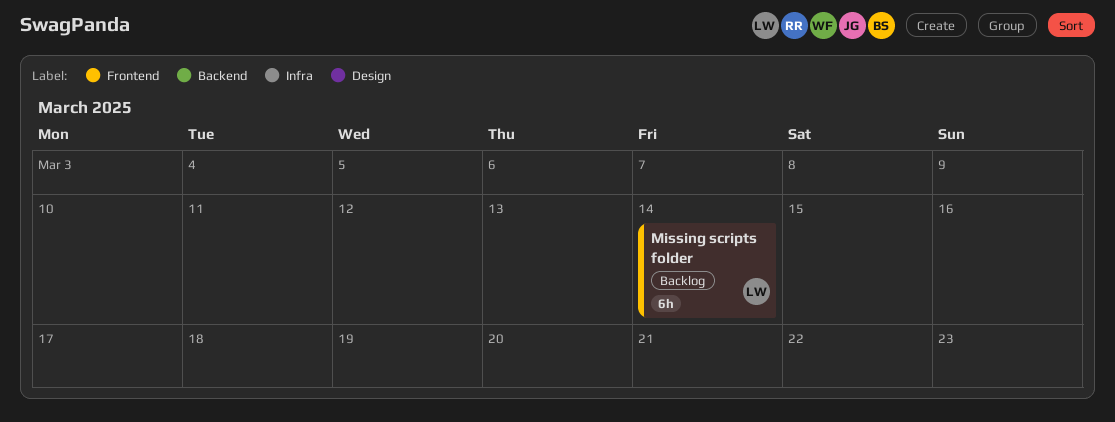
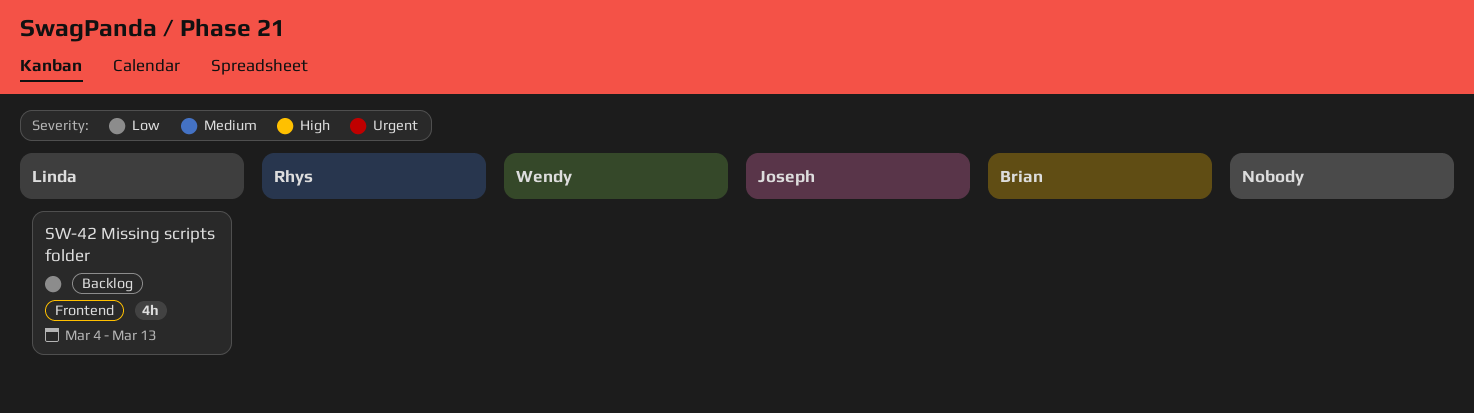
Missing scripts folder, estimate: 6h -> 4h
Missing scripts folder, due: Mar 14 -> Mar 13

